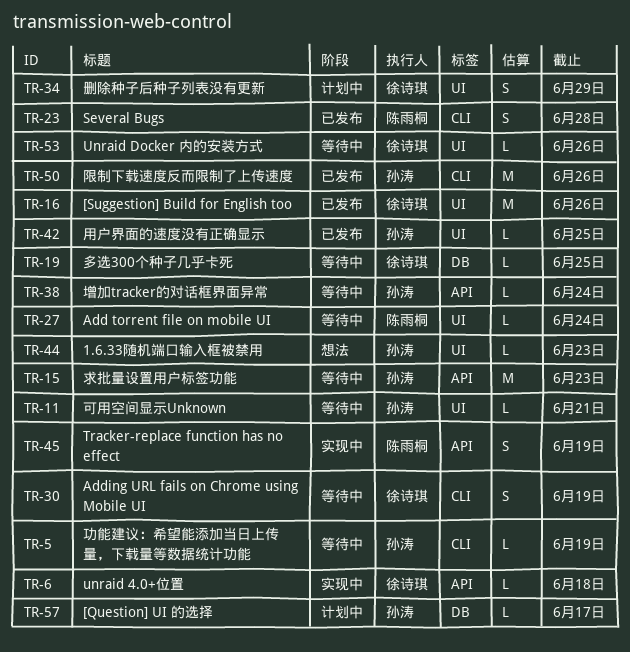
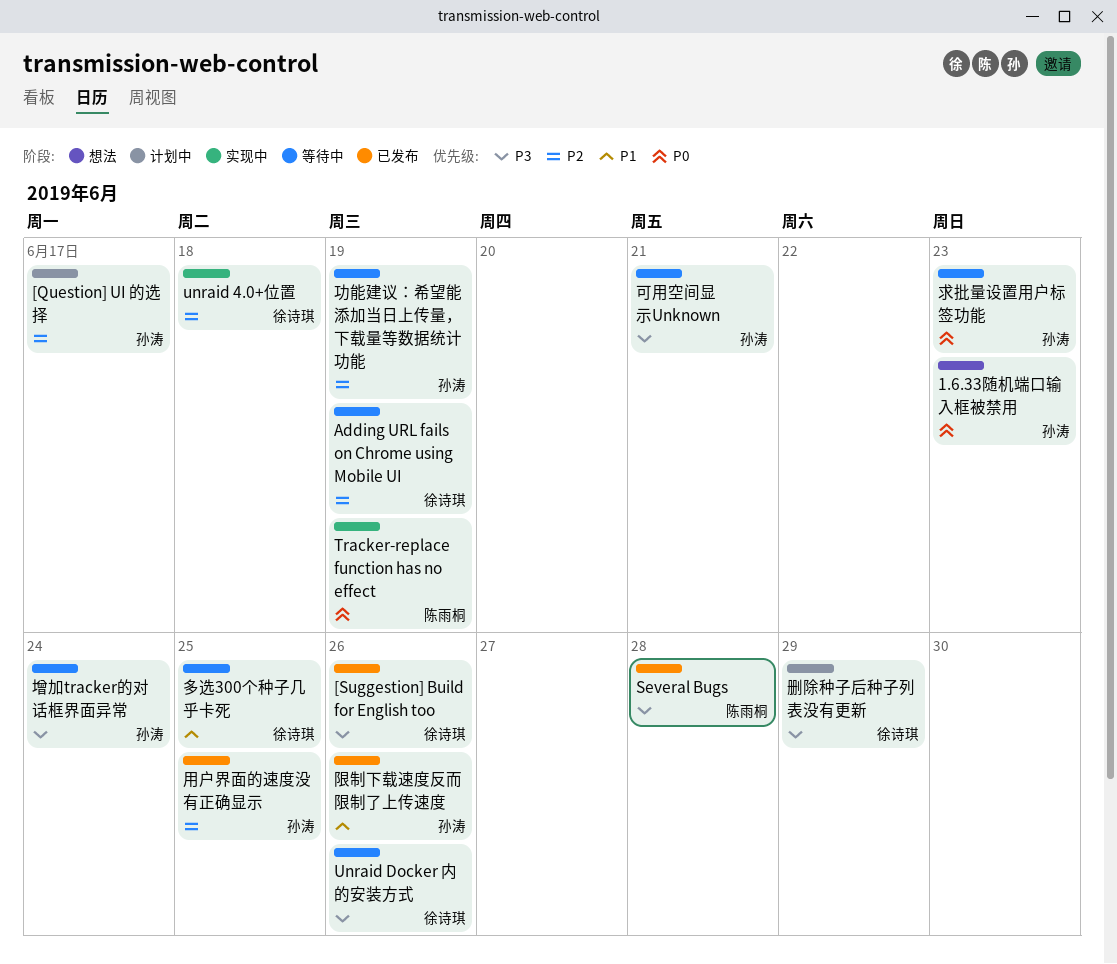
Add torrent file on mobile UI: present -> none

